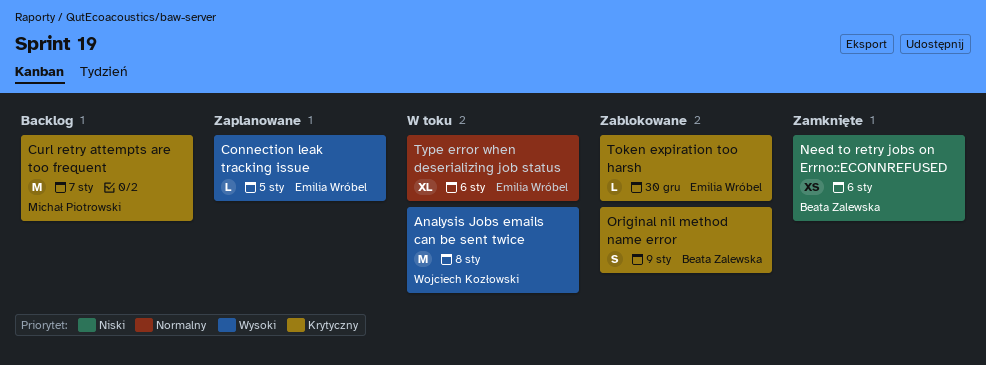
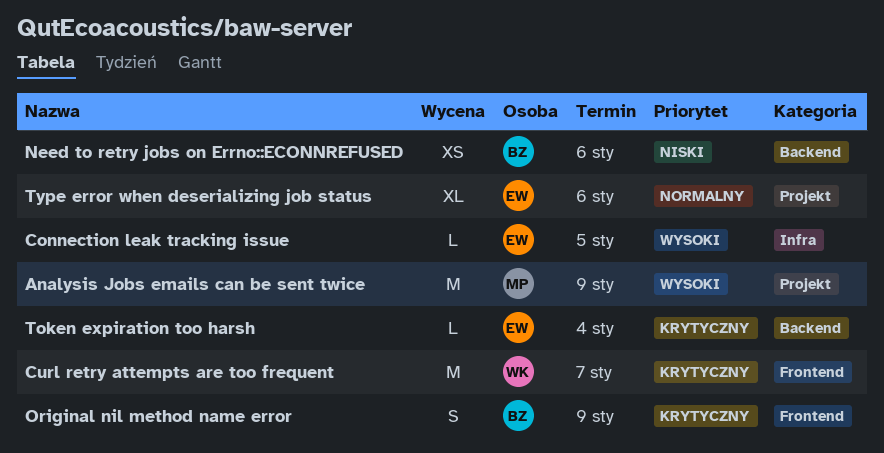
Analysis Jobs emails can be sent twice, owner: Wojciech Kozłowski -> Michał Piotrowski
Analysis Jobs emails can be sent twice, due: Jan 8 -> Jan 9
Curl retry attempts are too frequent, owner: Michał Piotrowski -> Wojciech Kozłowski
Token expiration too harsh, due: Dec 30 -> Jan 4

